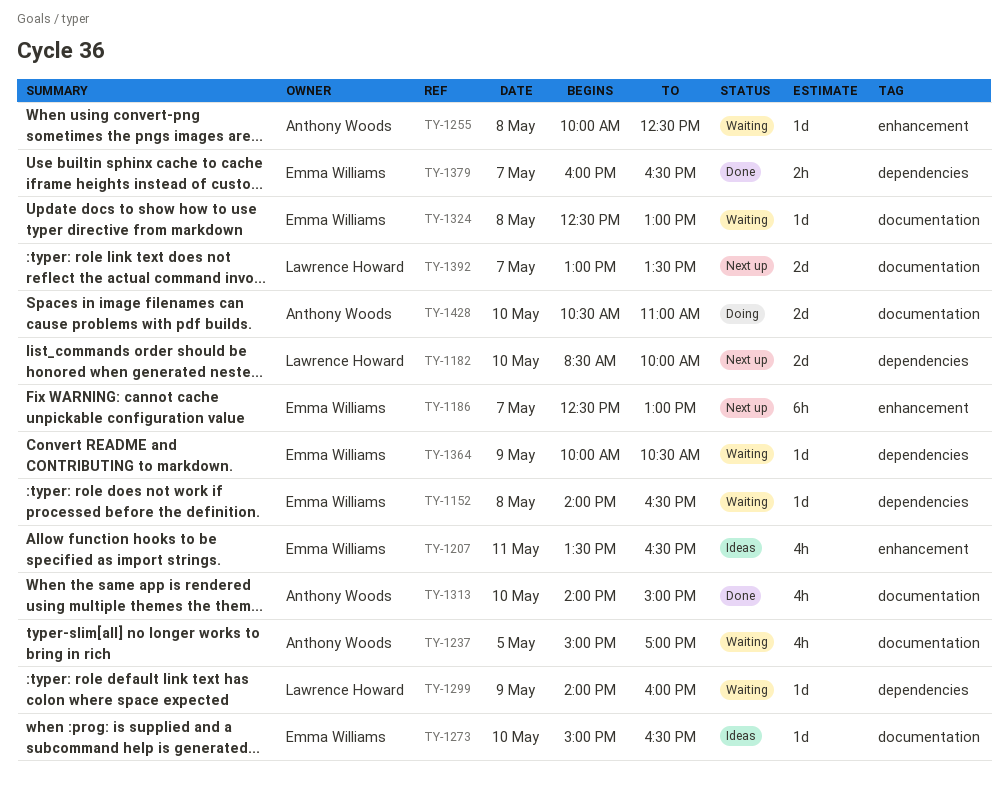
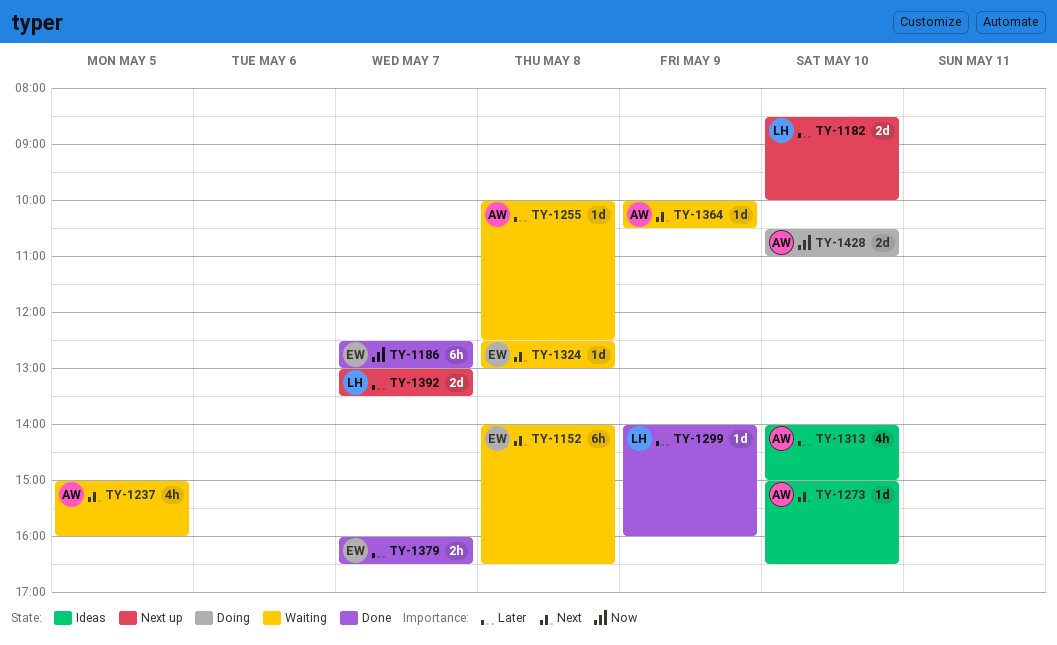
TY-1152, estimate: 1d -> 6h
TY-1186, status: Next up -> Done
TY-1207: present -> none
TY-1237, ends: 17:00 -> 16:00
TY-1273, owner: Emma Williams -> Anthony Woods
TY-1299, status: Waiting -> Done
TY-1313, status: Done -> Ideas
TY-1364, owner: Emma Williams -> Anthony Woods

